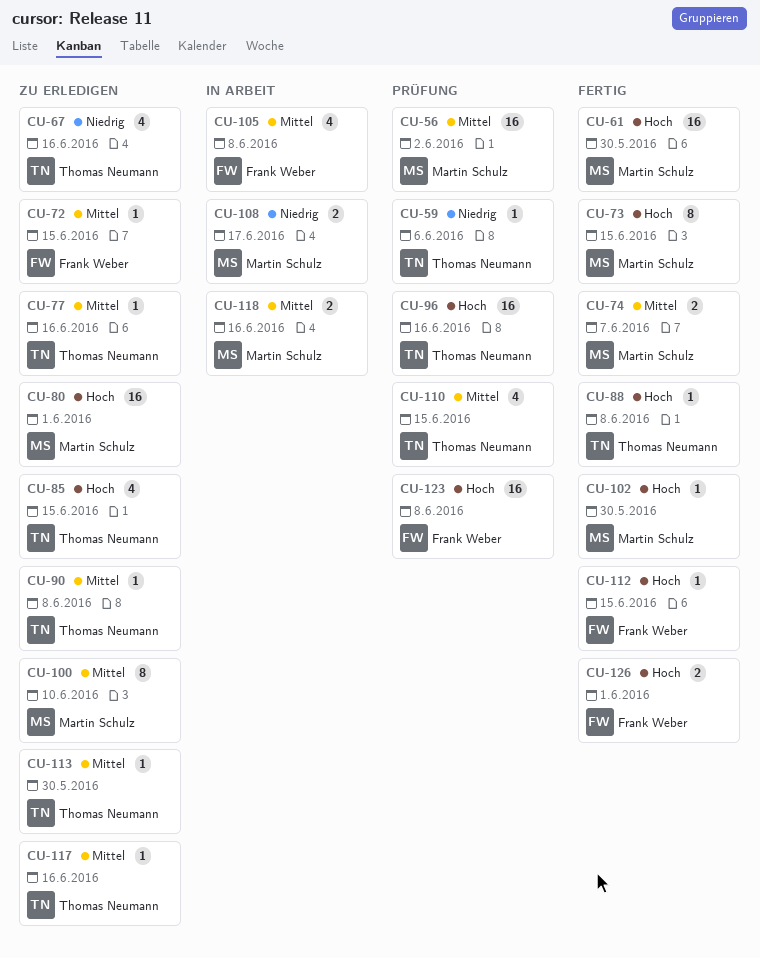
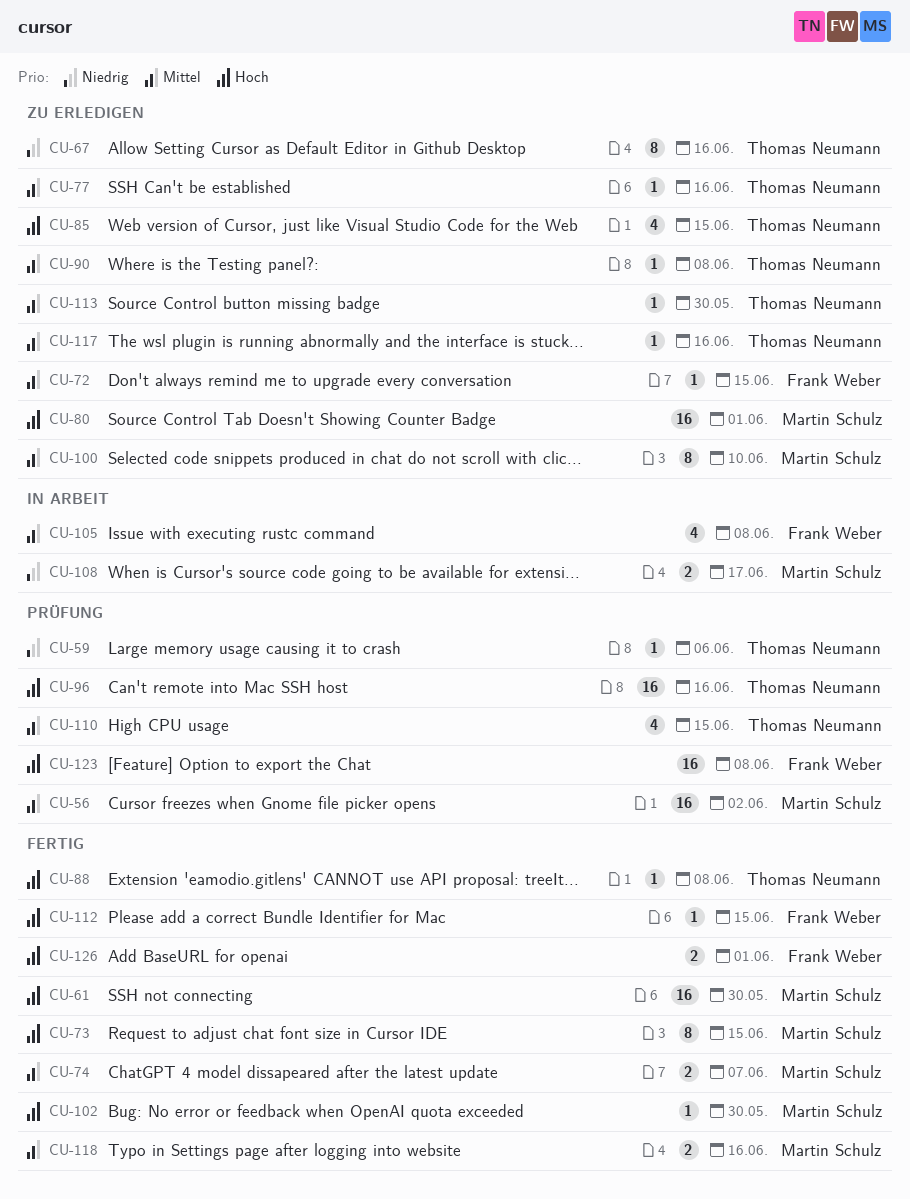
CU-67, estimate: 4 -> 8
CU-118, status: In Arbeit -> Fertig

